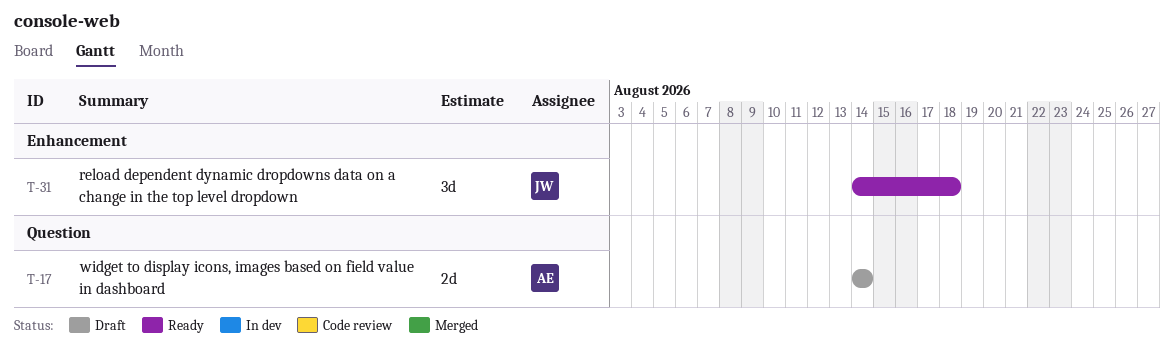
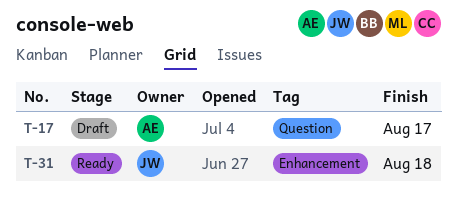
T-17, due: Aug 14 -> Aug 17

